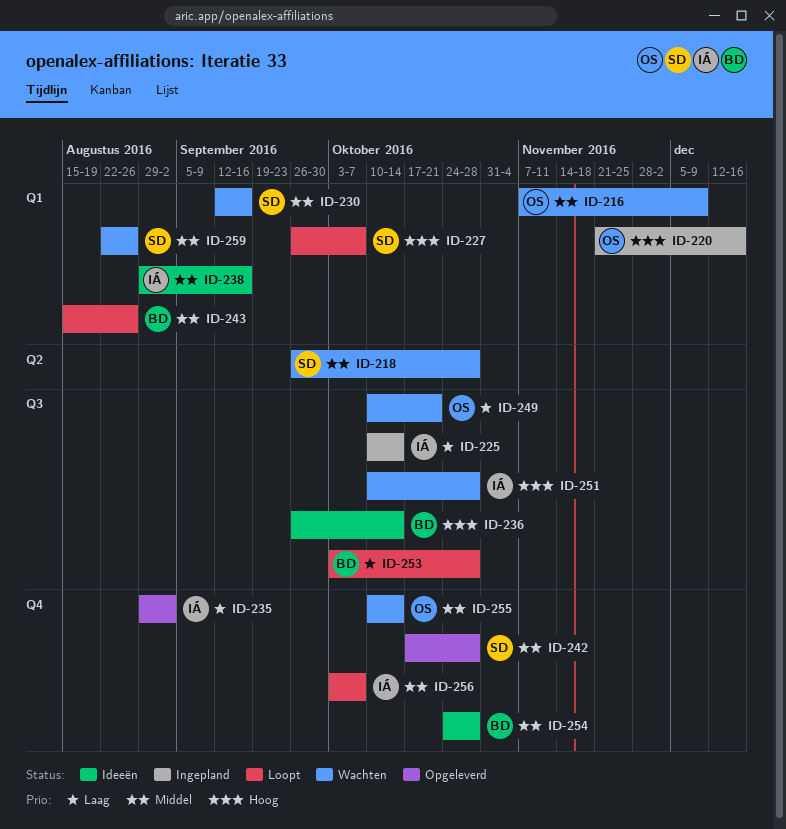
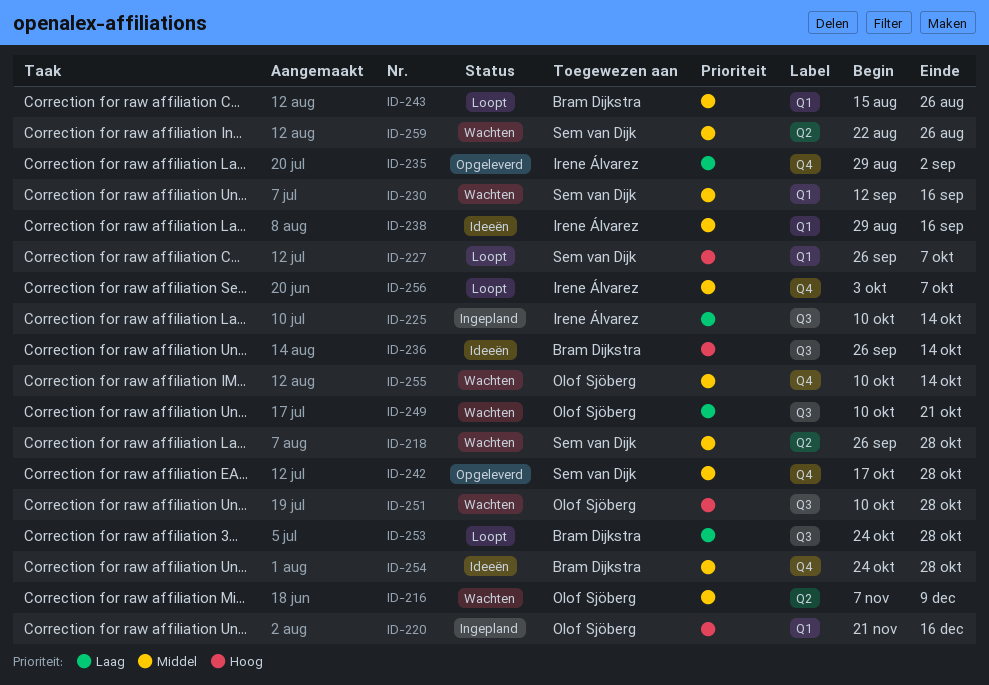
ID-216, label: Q1 -> Q2
ID-251, owner: Irene Álvarez -> Olof Sjöberg
ID-253, start: Oct 3 -> Oct 24
ID-259, label: Q1 -> Q2

